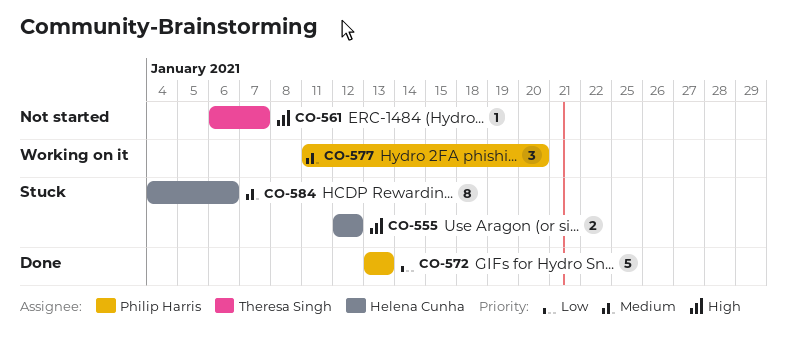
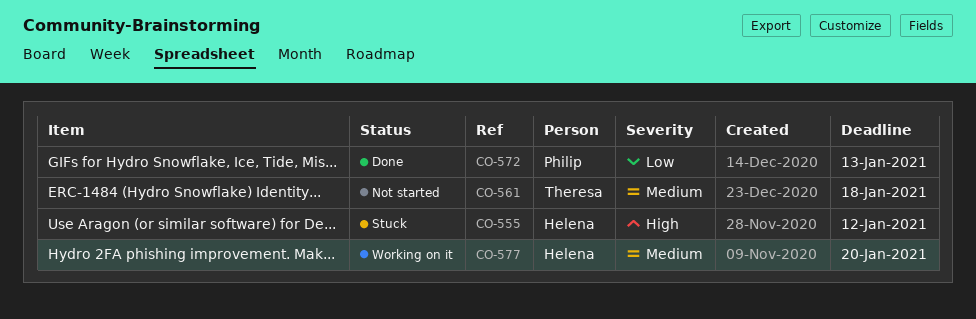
CO-561, priority: High -> Medium
CO-561, due: Jan 7 -> Jan 18
CO-577, owner: Philip Harris -> Helena Cunha
CO-584: present -> none

